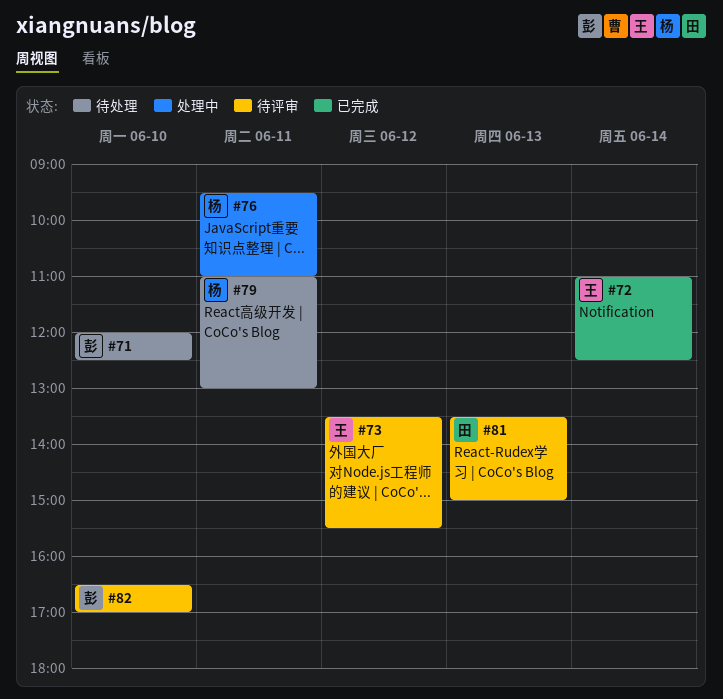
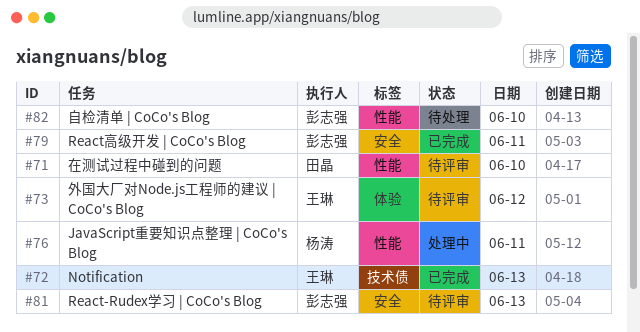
#71, status: 待处理 -> 待评审
#71, owner: 彭志强 -> 田晶
#72, day: Jun 14 -> Jun 13
#79, status: 待处理 -> 已完成
#79, owner: 杨涛 -> 彭志强
#81, owner: 田晶 -> 彭志强
#82, status: 待评审 -> 待处理

